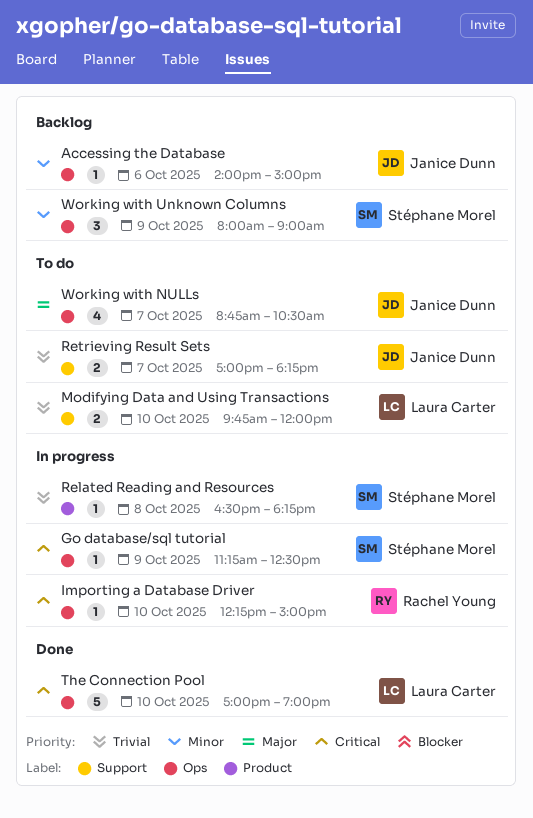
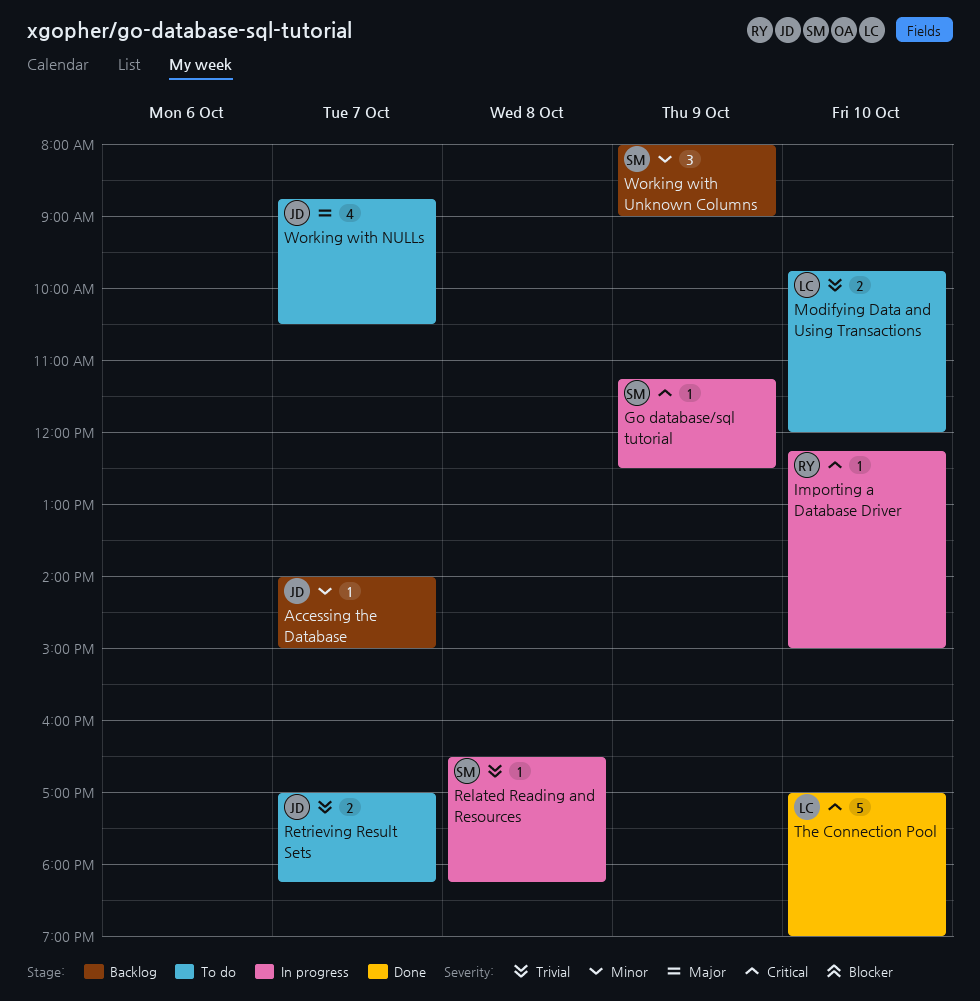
Accessing the Database, day: Oct 6 -> Oct 7

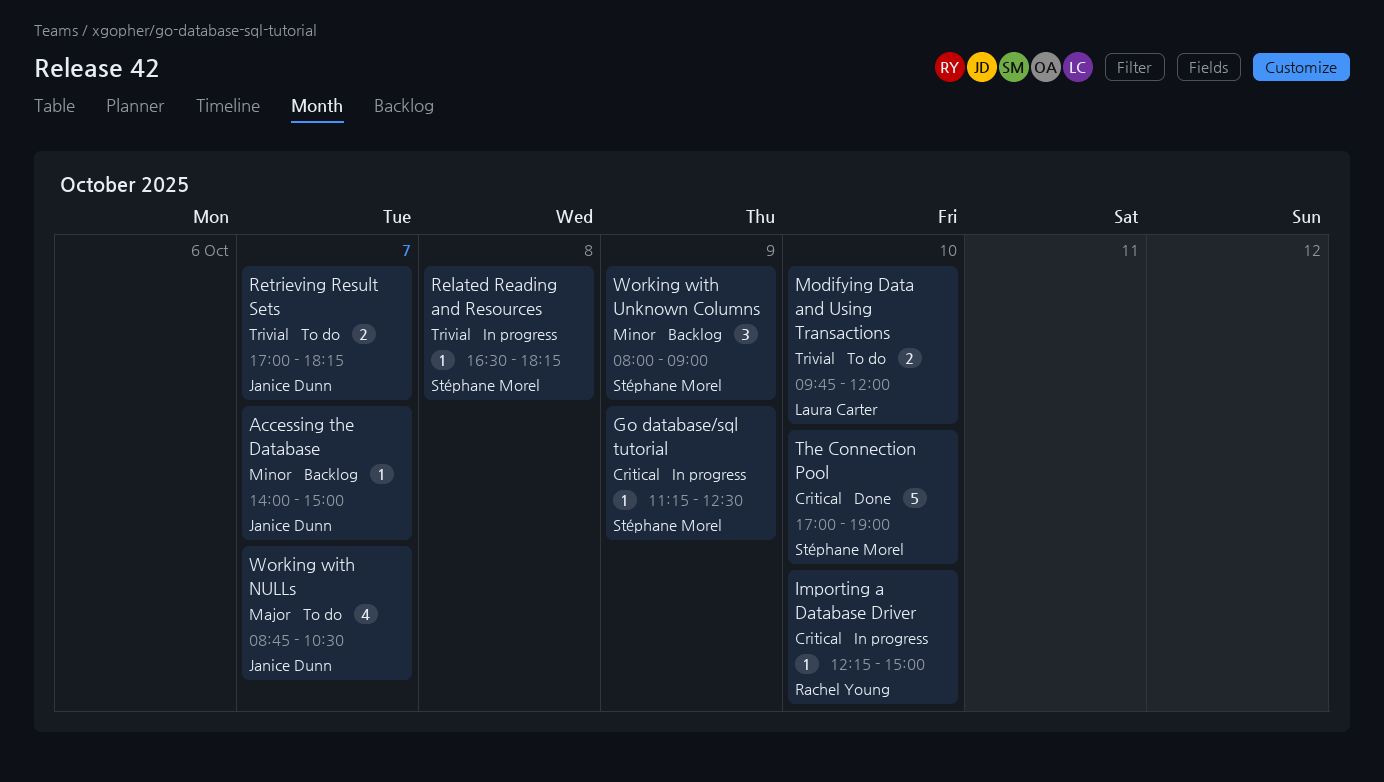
The Connection Pool, owner: Laura Carter -> Stéphane Morel

